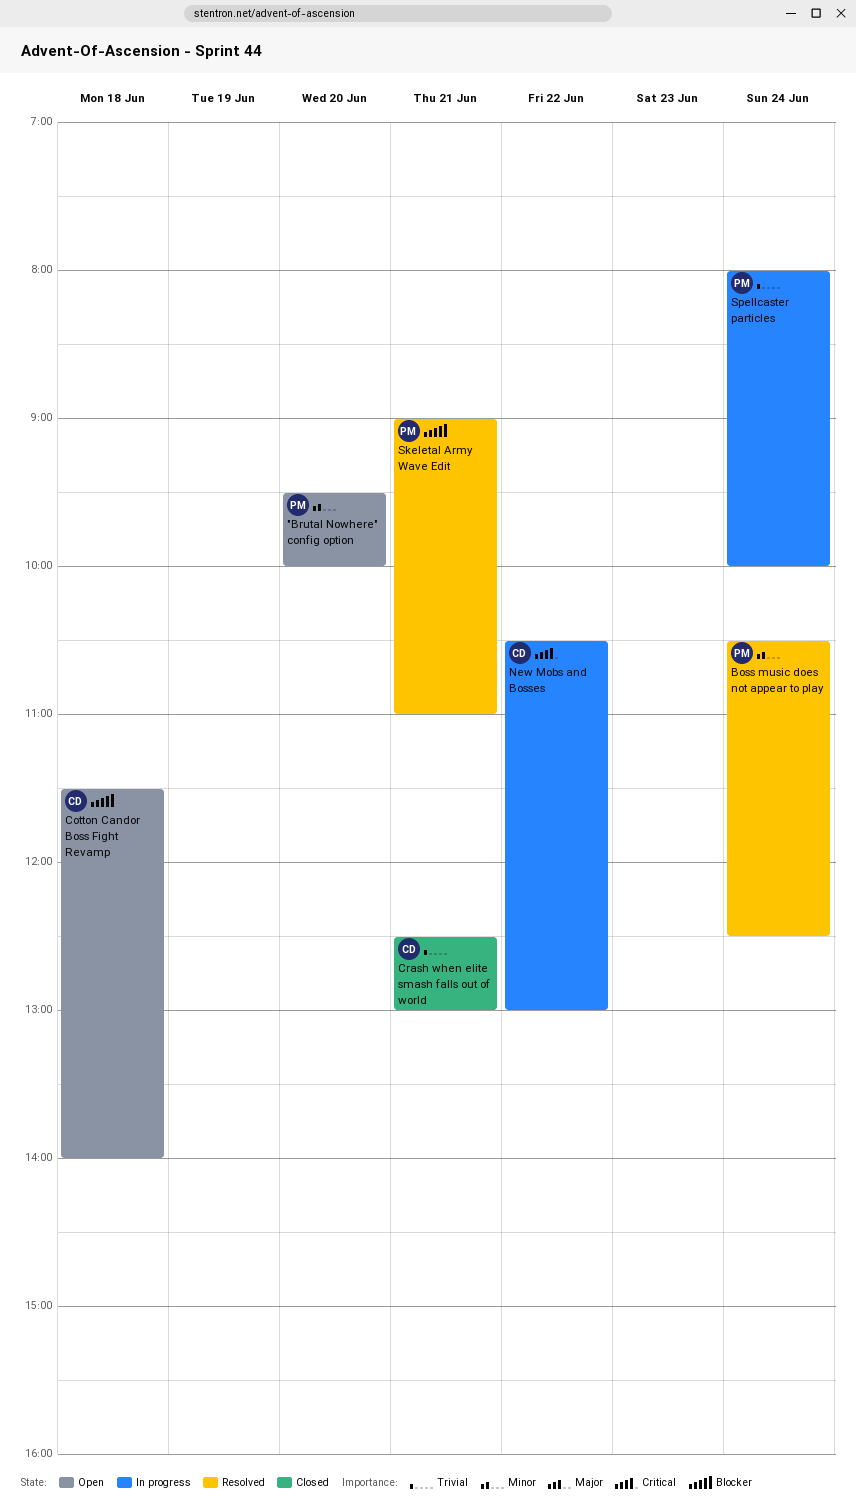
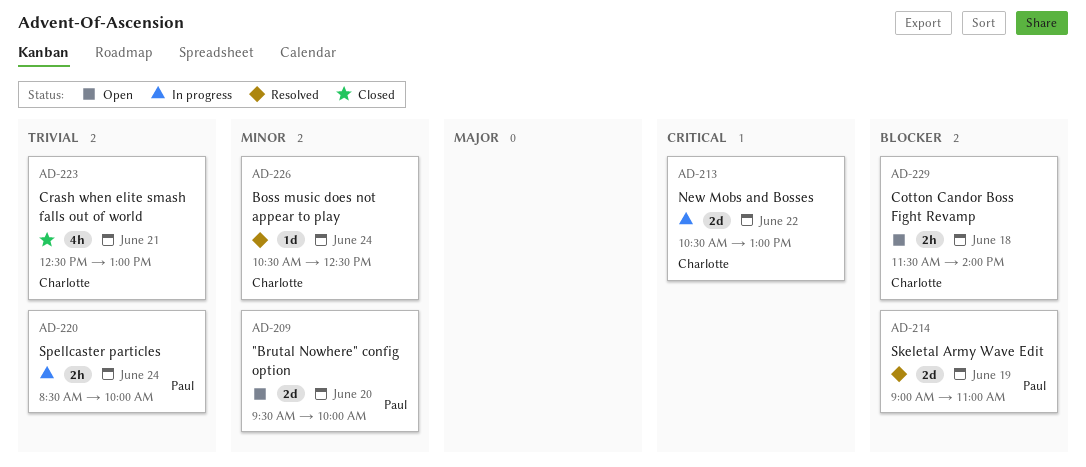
Boss music does not appear to play, owner: Paul -> Charlotte
Skeletal Army Wave Edit, day: Jun 21 -> Jun 19
Spellcaster particles, begins: 08:00 -> 08:30

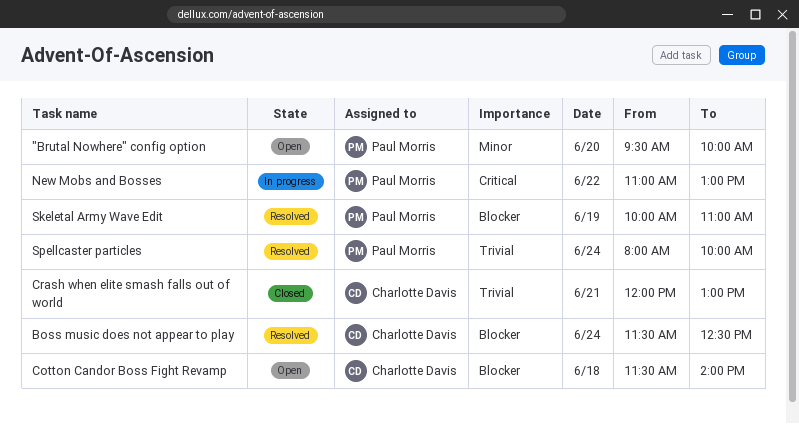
Boss music does not appear to play, priority: Minor -> Blocker
Boss music does not appear to play, begins: 10:30 -> 11:30
Crash when elite smash falls out of world, begins: 12:30 -> 12:00
New Mobs and Bosses, owner: Charlotte Davis -> Paul Morris
New Mobs and Bosses, begins: 10:30 -> 11:00
Skeletal Army Wave Edit, begins: 09:00 -> 10:00
Spellcaster particles, status: In progress -> Resolved
Spellcaster particles, begins: 08:30 -> 08:00

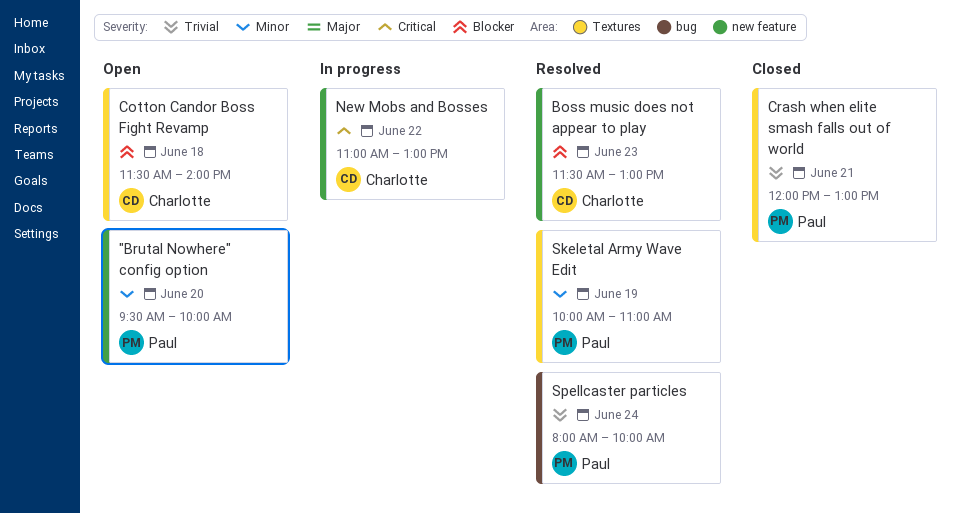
Boss music does not appear to play, day: Jun 24 -> Jun 23
Boss music does not appear to play, ends: 12:30 -> 13:00
Crash when elite smash falls out of world, owner: Charlotte Davis -> Paul Morris
New Mobs and Bosses, owner: Paul Morris -> Charlotte Davis
Skeletal Army Wave Edit, priority: Blocker -> Minor

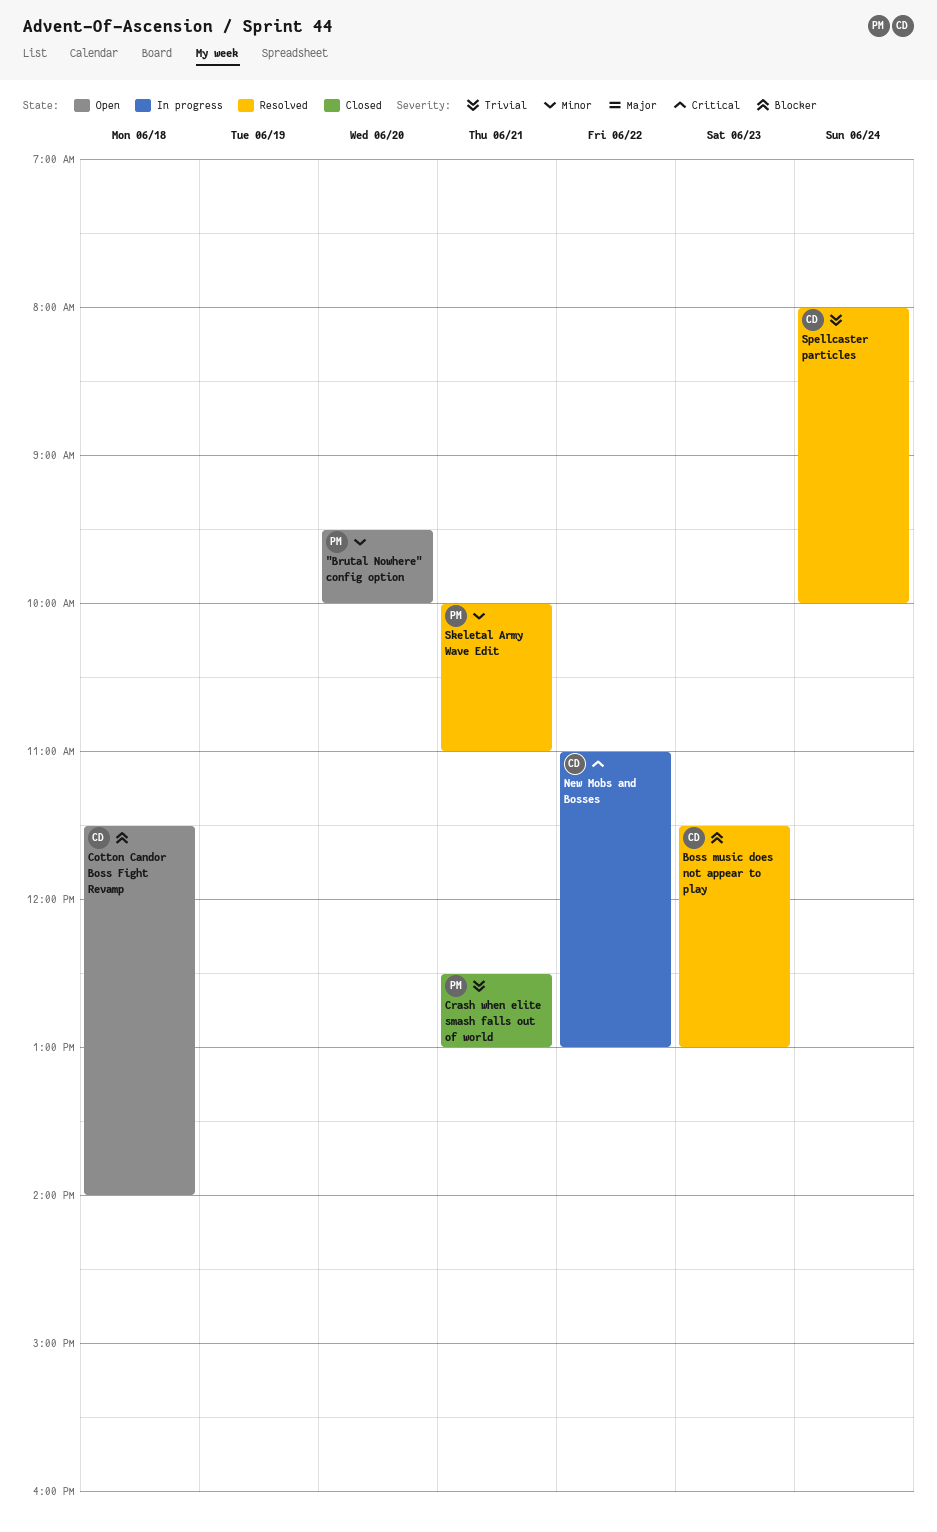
Crash when elite smash falls out of world, begins: 12:00 -> 12:30
Skeletal Army Wave Edit, day: Jun 19 -> Jun 21
Spellcaster particles, owner: Paul -> Charlotte

